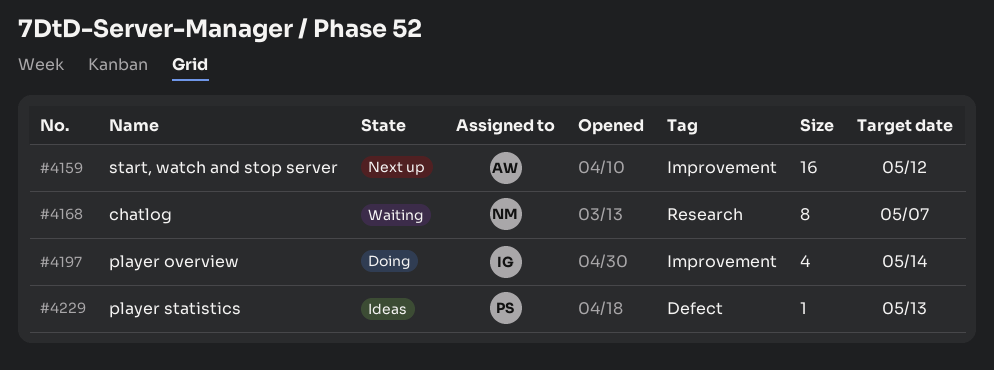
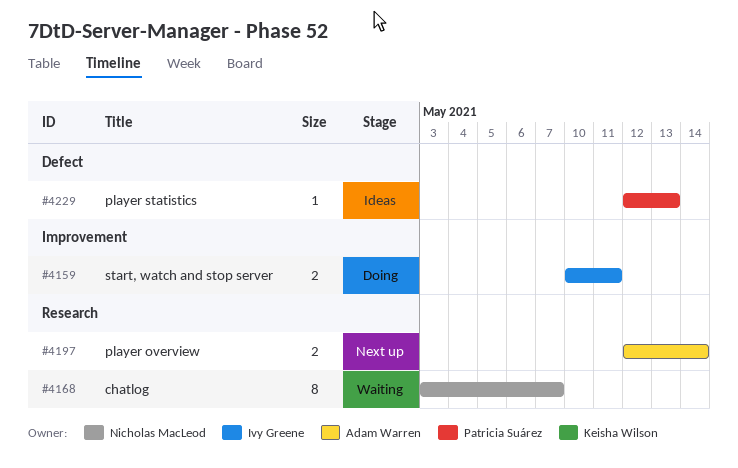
#4159, status: Next up -> Doing
#4159, owner: Adam Warren -> Ivy Greene
#4159, estimate: 16 -> 2
#4159, due: May 12 -> May 11
#4197, status: Doing -> Next up
#4197, owner: Ivy Greene -> Adam Warren
#4197, label: Improvement -> Research
#4197, estimate: 4 -> 2

